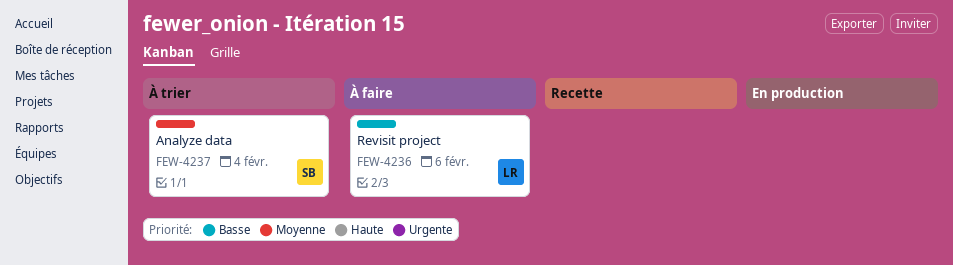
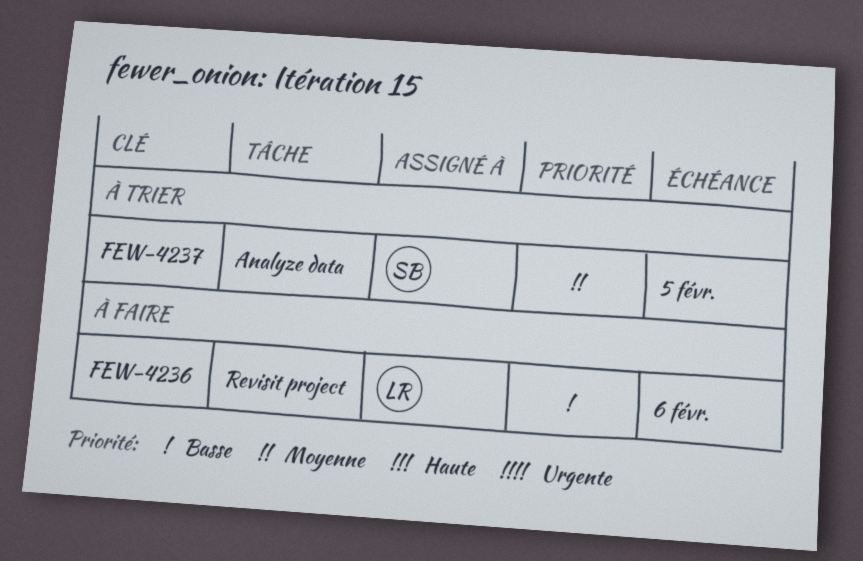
FEW-4237, due: Feb 4 -> Feb 5

